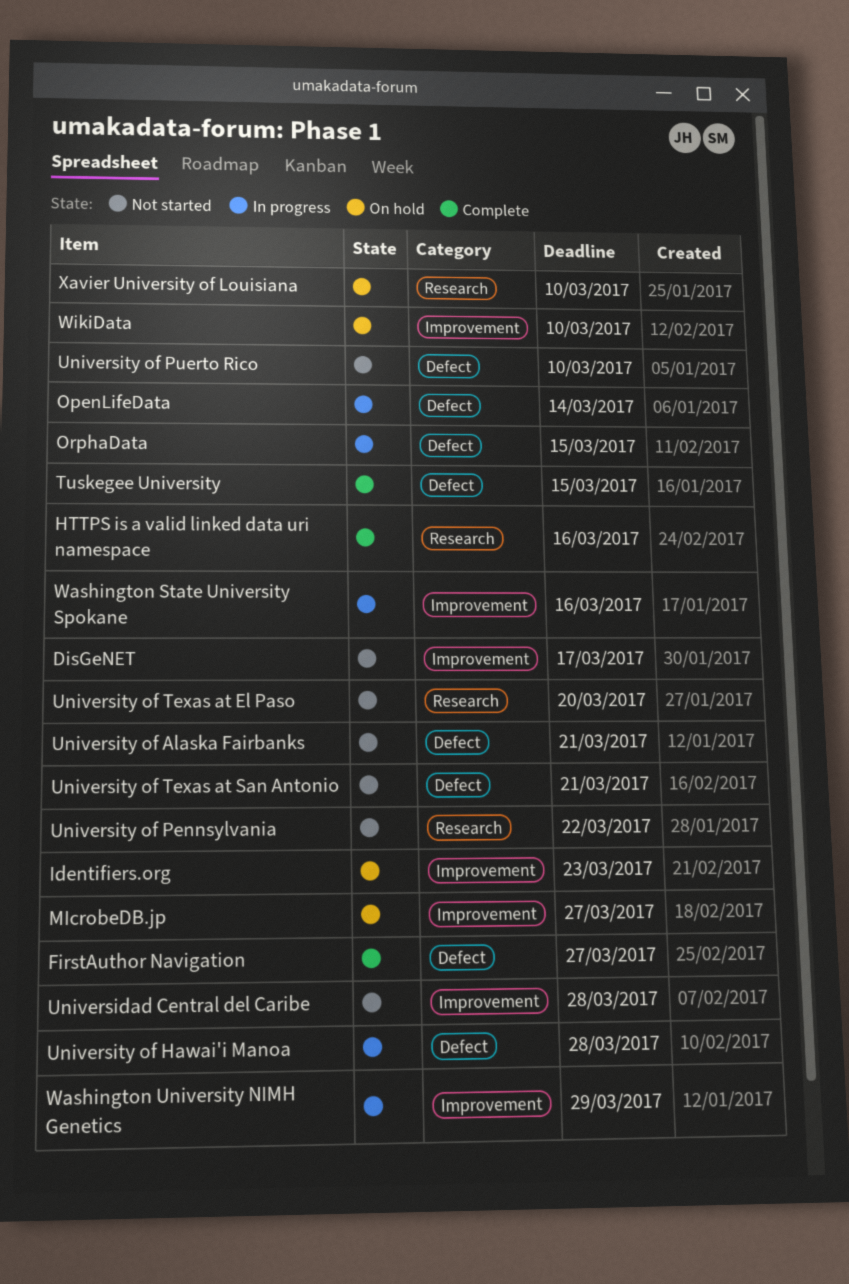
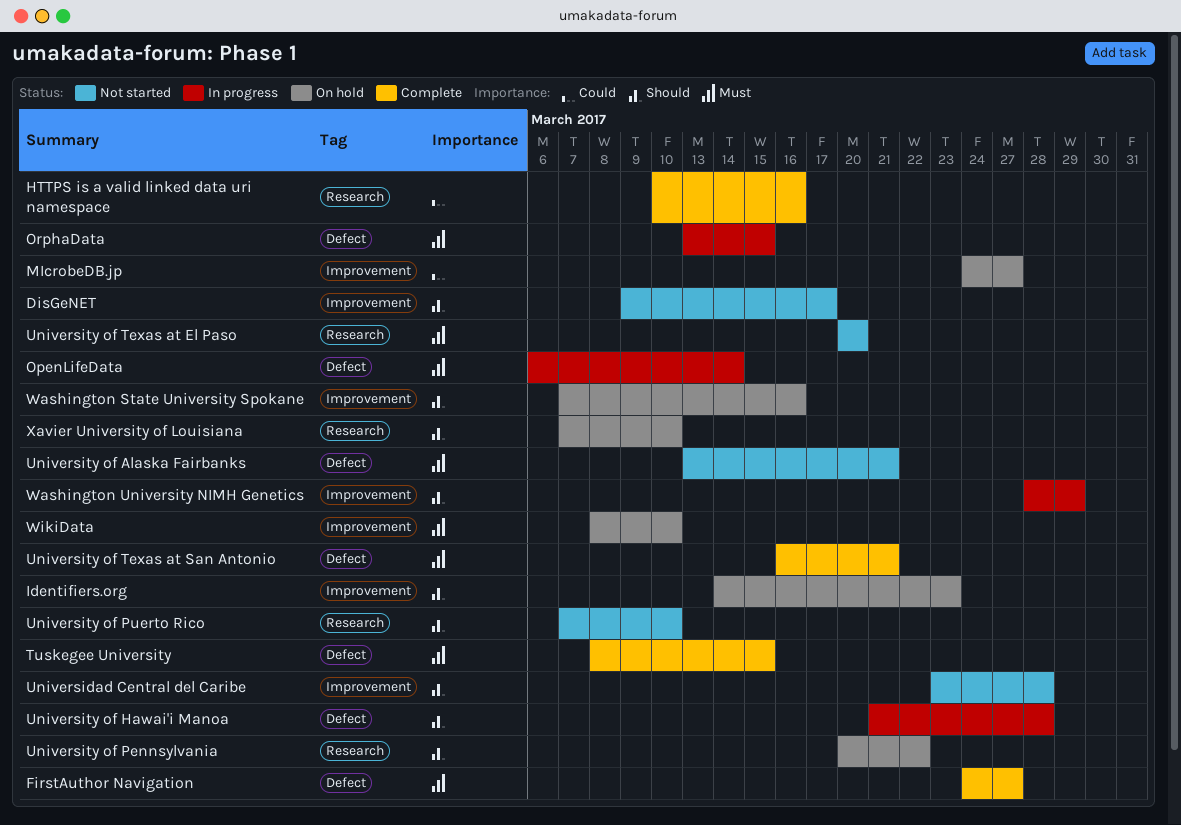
University of Pennsylvania, status: Not started -> On hold
University of Puerto Rico, label: Defect -> Research
University of Texas at San Antonio, status: Not started -> Complete
Washington State University Spokane, status: In progress -> On hold

